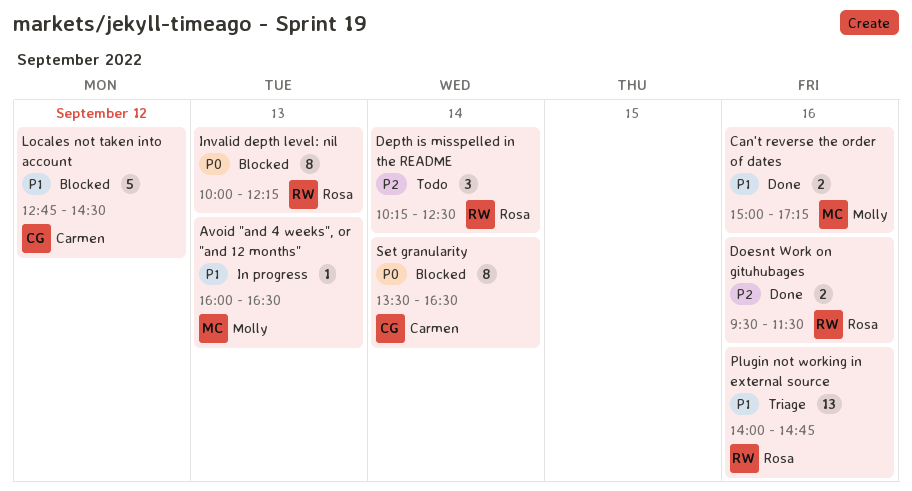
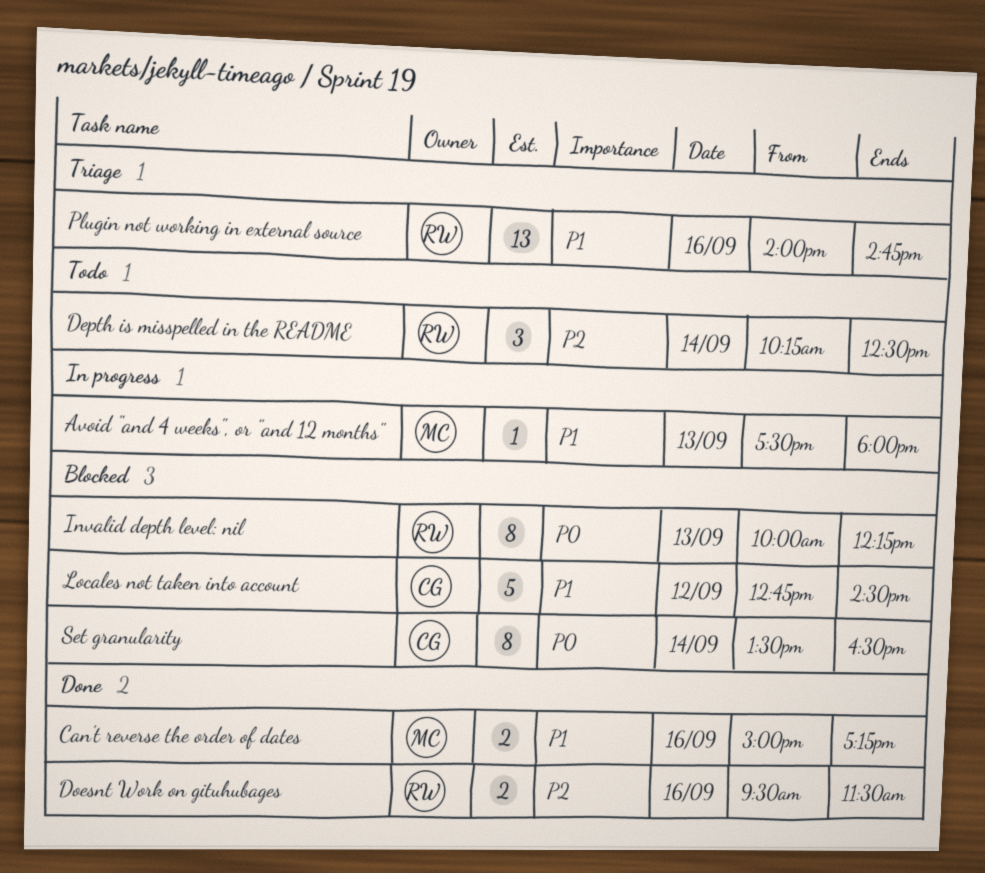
Avoid "and 4 weeks", or "and 12 months", begins: 16:00 -> 17:30
Avoid "and 4 weeks", or "and 12 months", ends: 16:30 -> 18:00

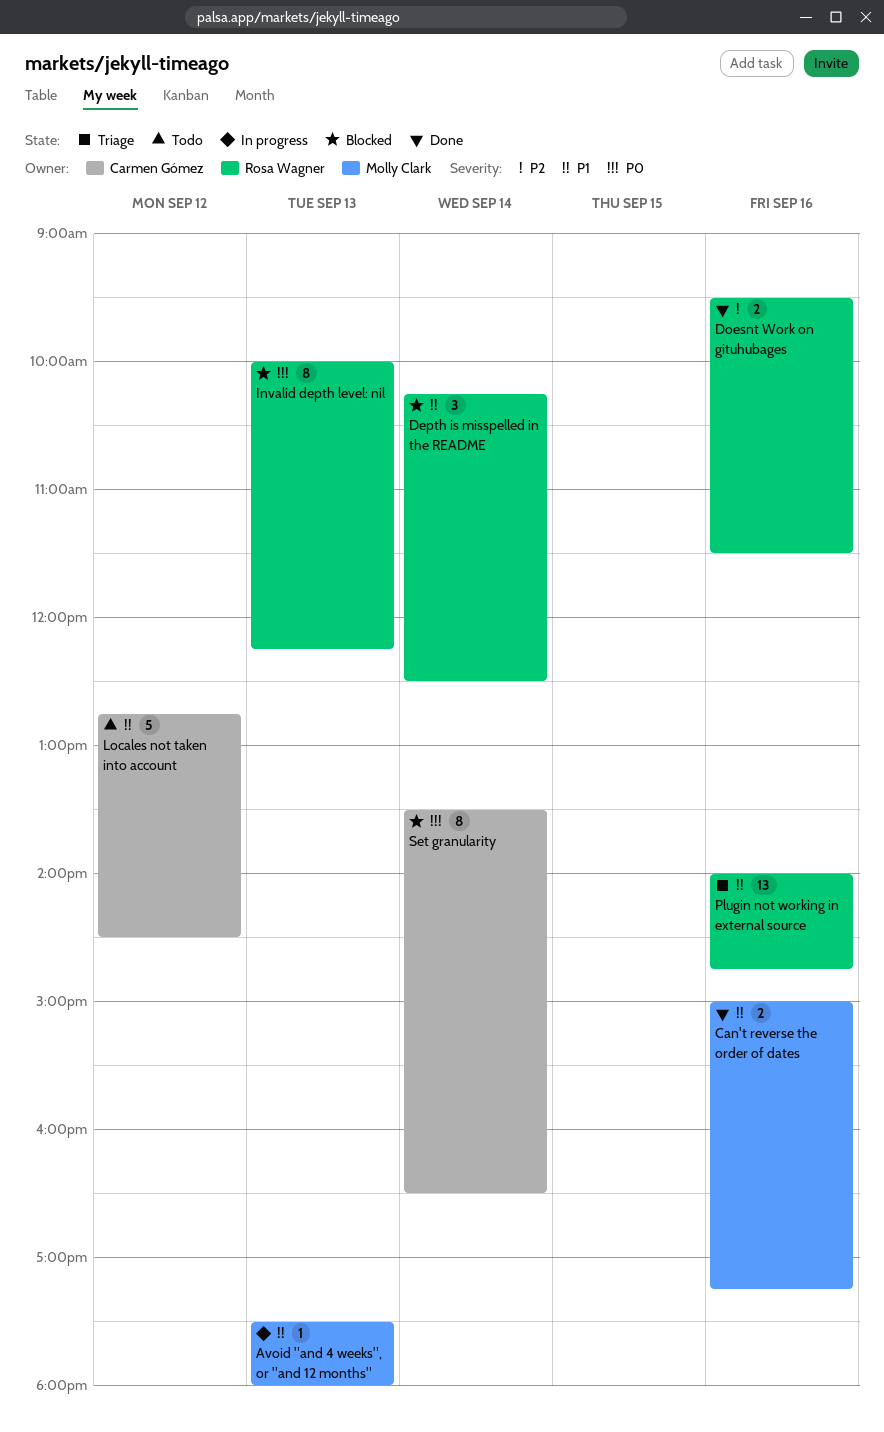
Depth is misspelled in the README, status: Todo -> Blocked
Depth is misspelled in the README, priority: P2 -> P1
Locales not taken into account, status: Blocked -> Todo

